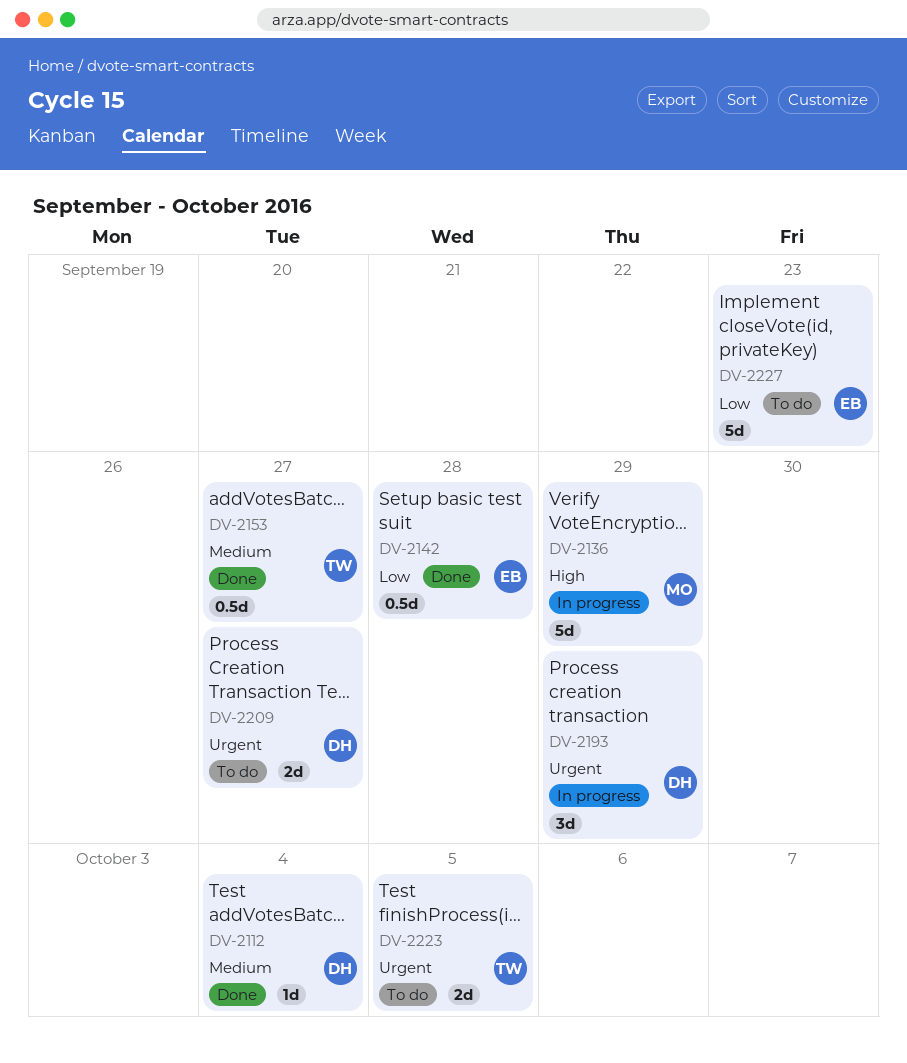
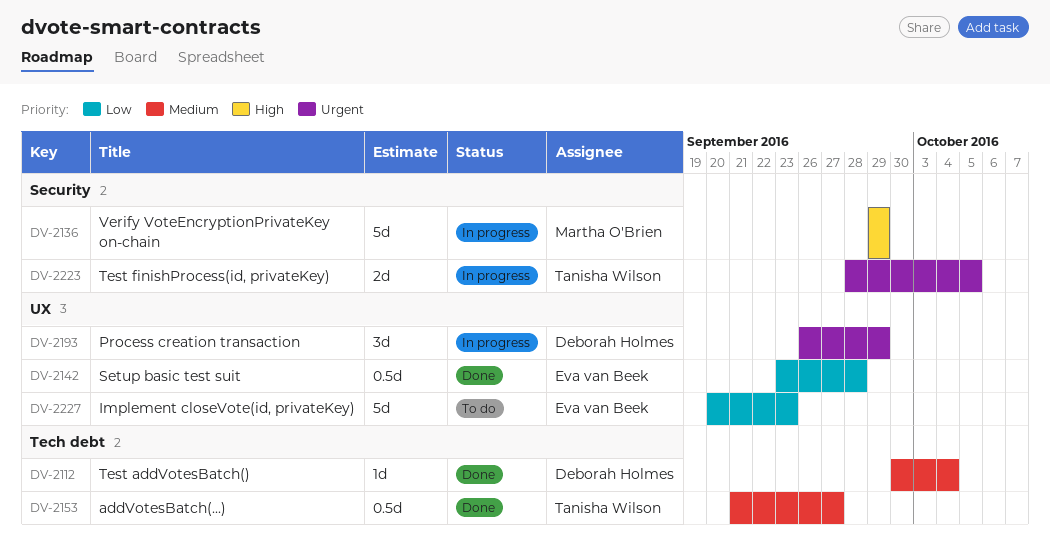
DV-2209: present -> none
DV-2223, status: To do -> In progress

